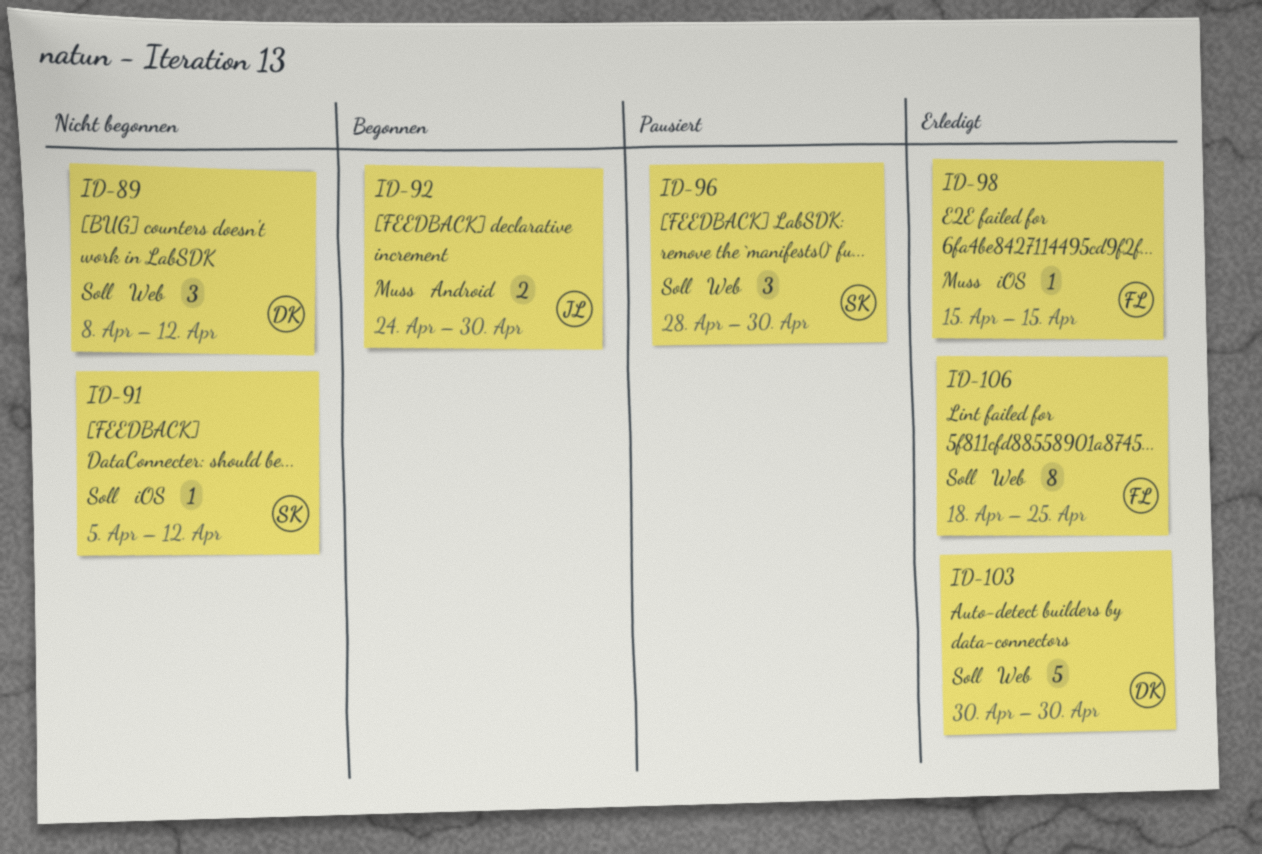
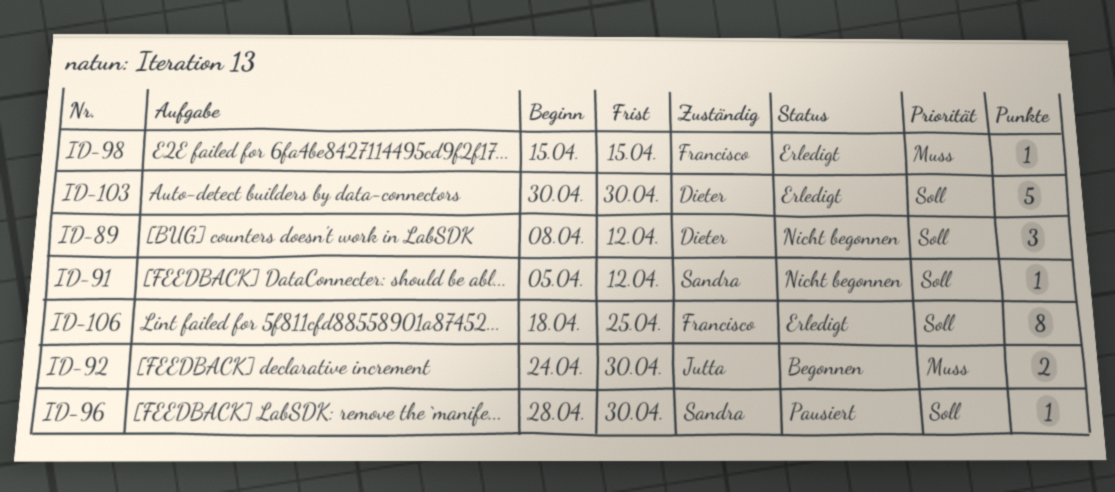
ID-96, estimate: 3 -> 1

